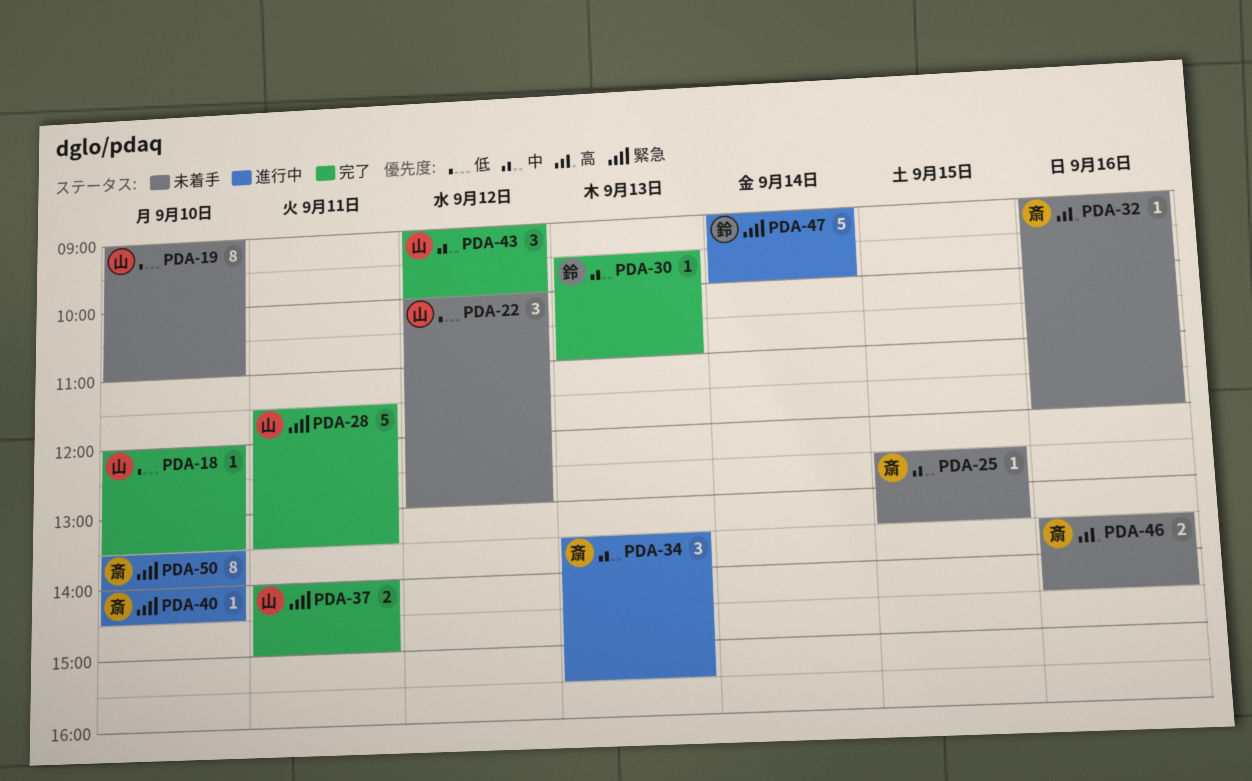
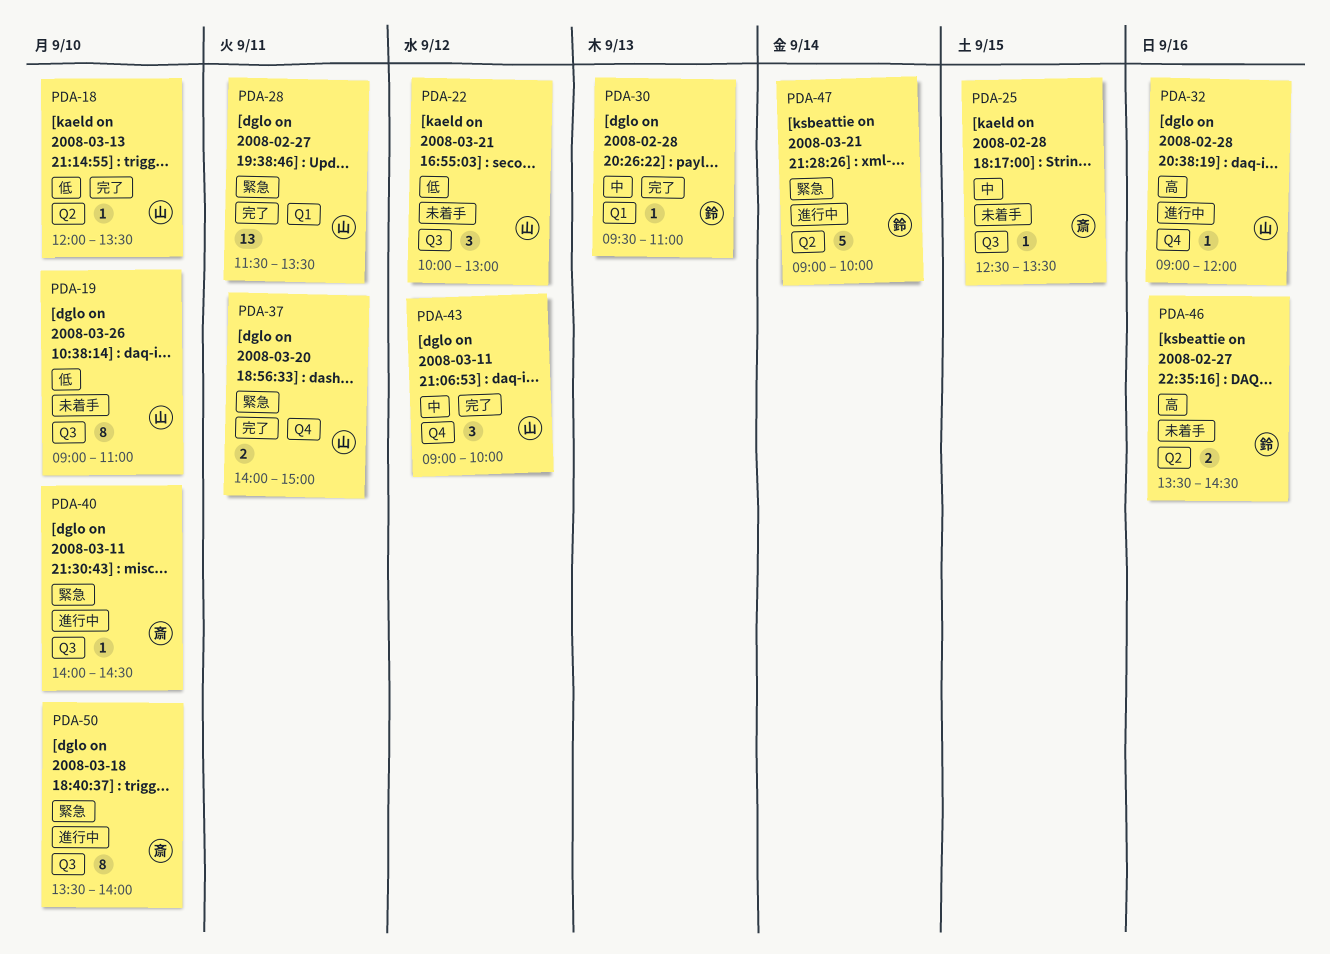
PDA-28, estimate: 5 -> 13
PDA-32, status: 未着手 -> 進行中
PDA-32, owner: 斎 -> 山
PDA-34: present -> none
PDA-46, owner: 斎 -> 鈴

